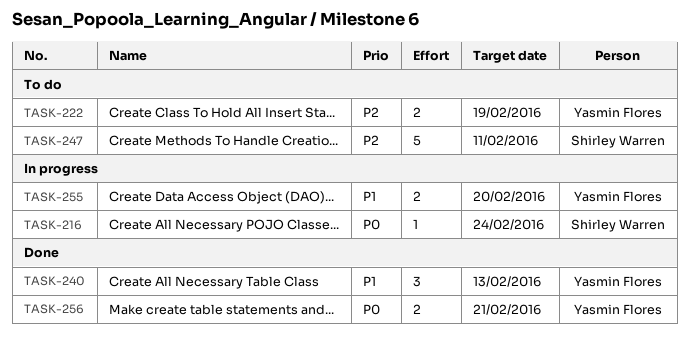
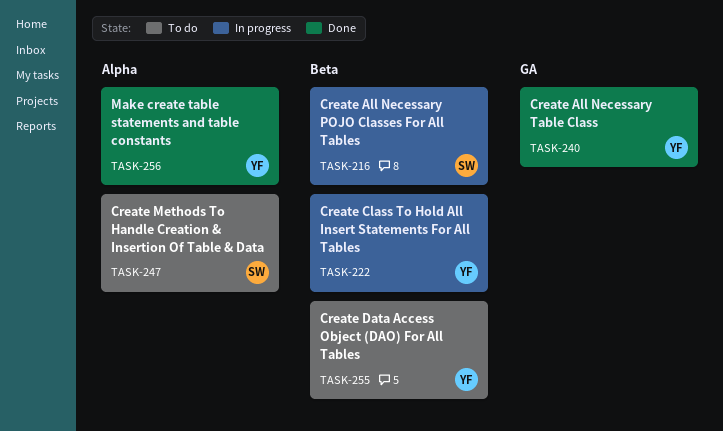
TASK-222, status: To do -> In progress
TASK-255, status: In progress -> To do

